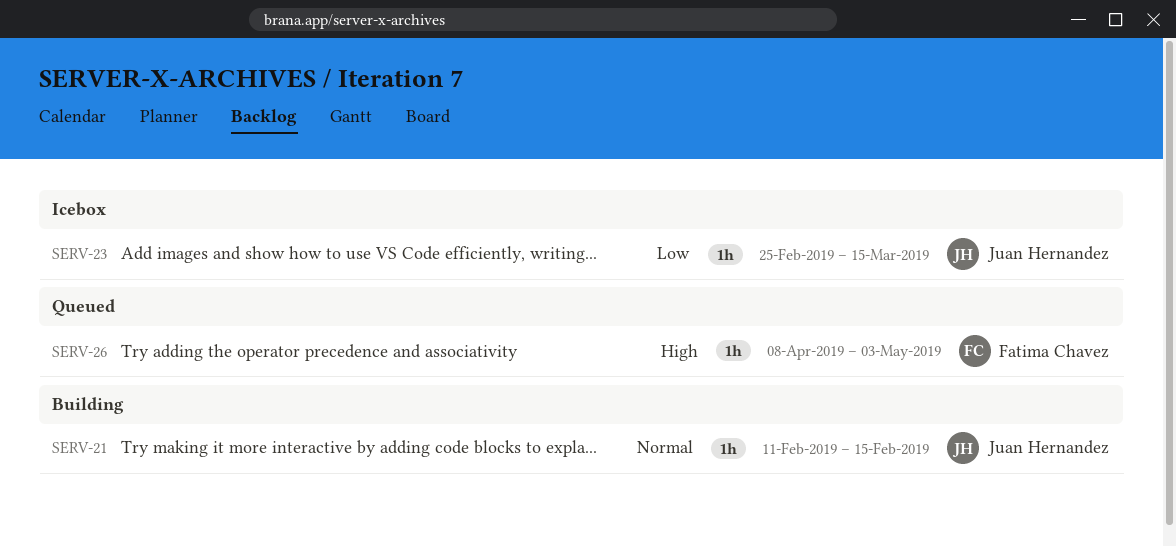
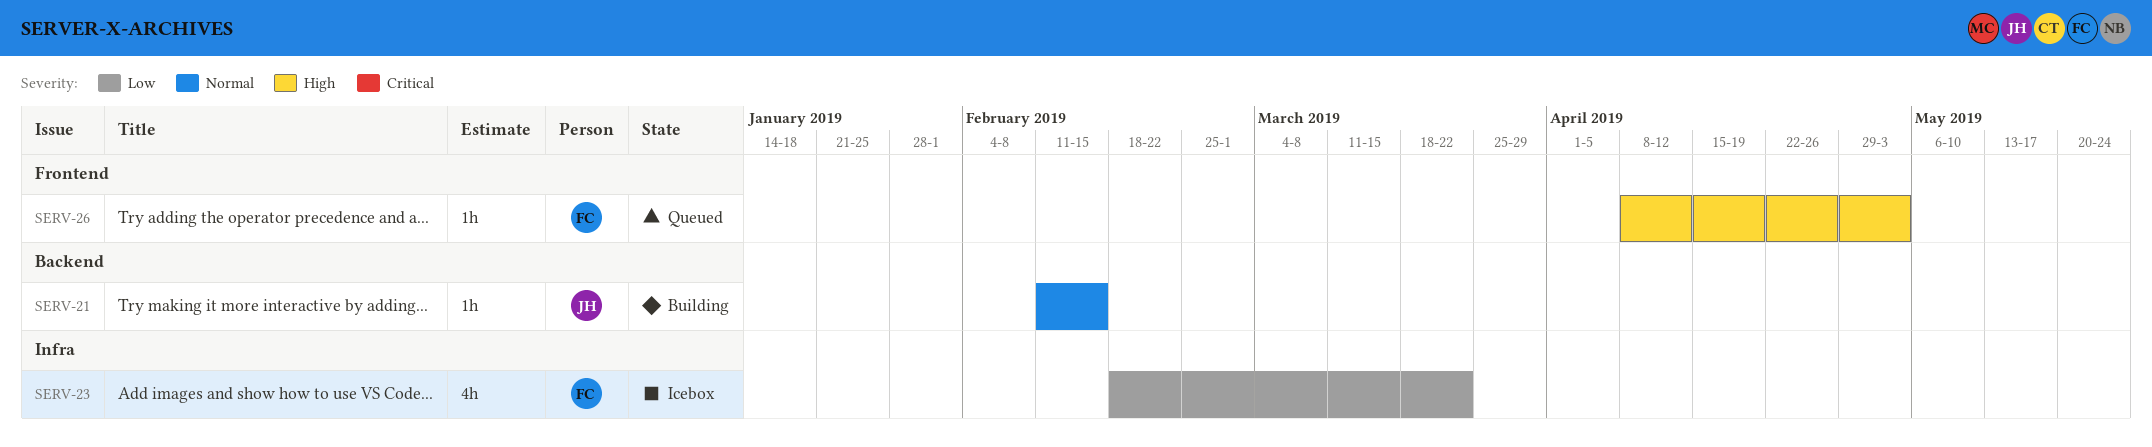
SERV-23, owner: Juan Hernandez -> Fatima Chavez
SERV-23, estimate: 1h -> 4h
SERV-23, start: Feb 25 -> Feb 18
SERV-23, due: Mar 15 -> Mar 22

